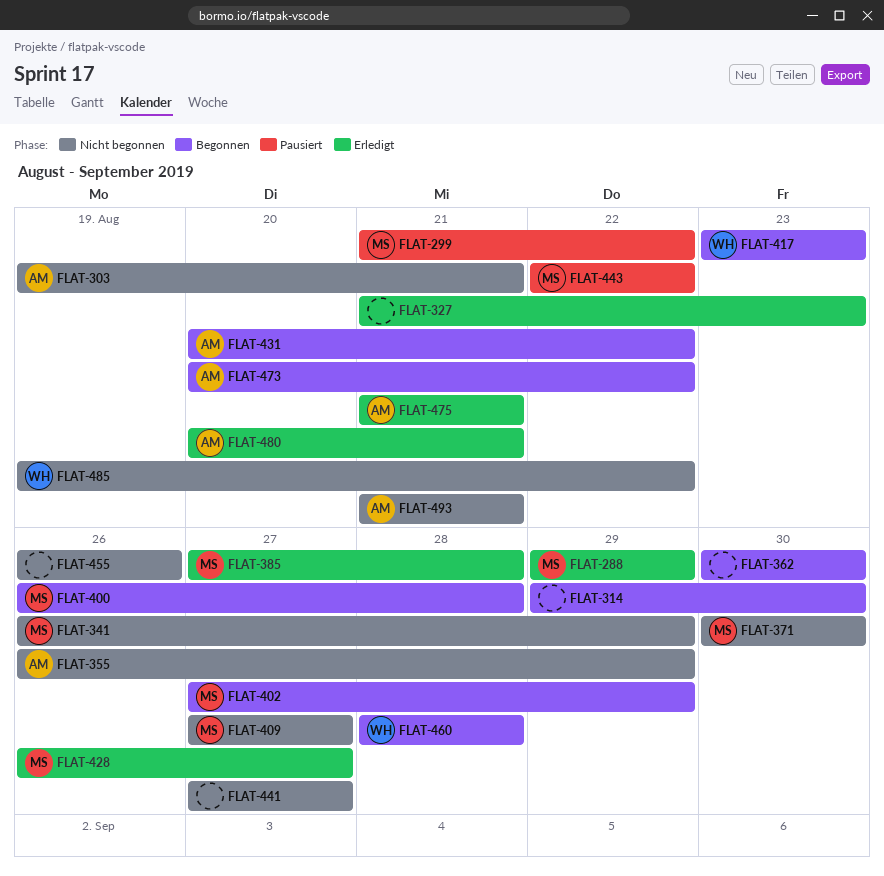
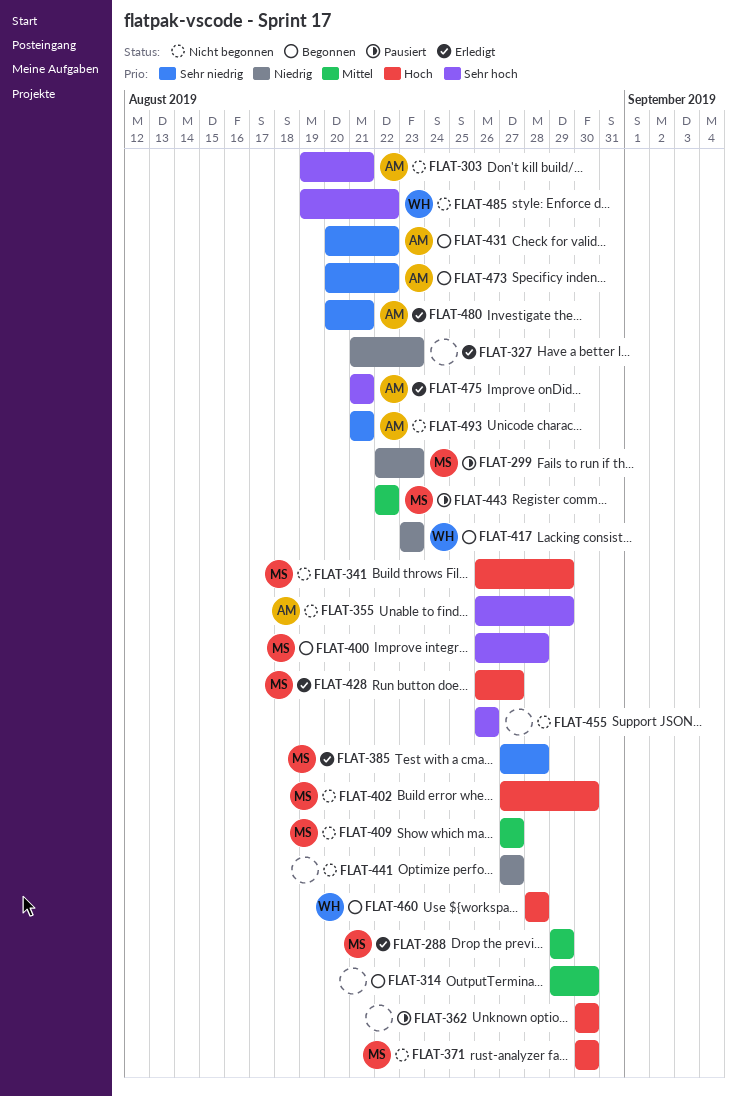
FLAT-299, start: Aug 21 -> Aug 22
FLAT-299, due: Aug 22 -> Aug 23
FLAT-362, status: Begonnen -> Pausiert
FLAT-402, status: Begonnen -> Nicht begonnen
FLAT-402, due: Aug 29 -> Aug 30

